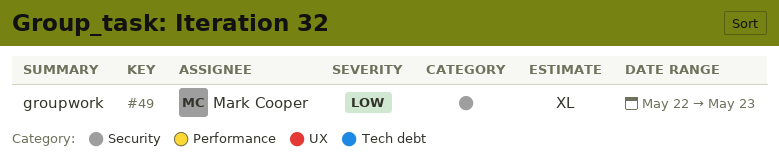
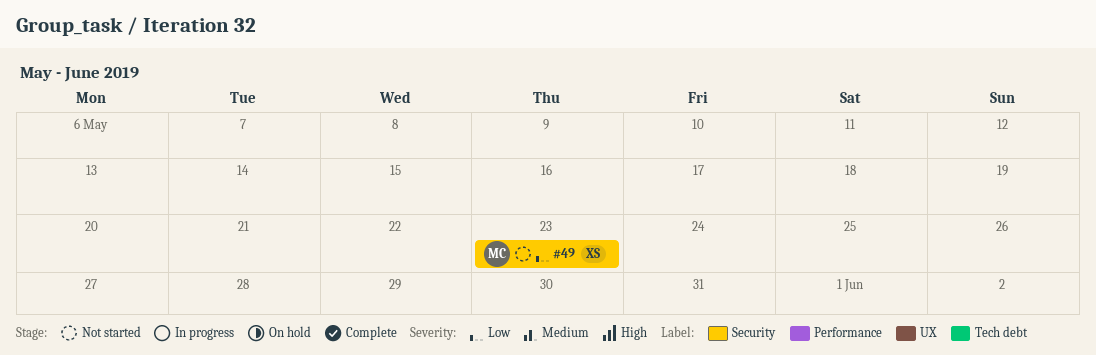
#49, estimate: XL -> XS
#49, start: May 22 -> May 23

